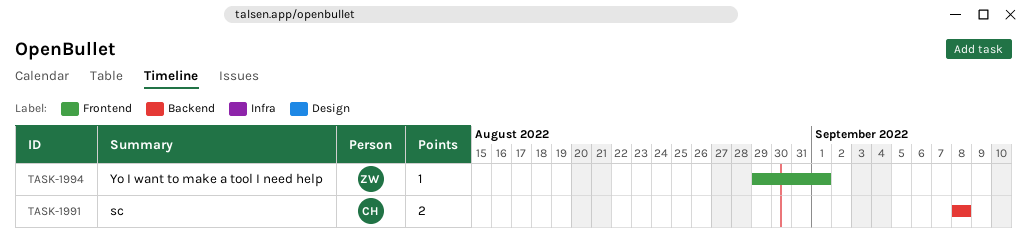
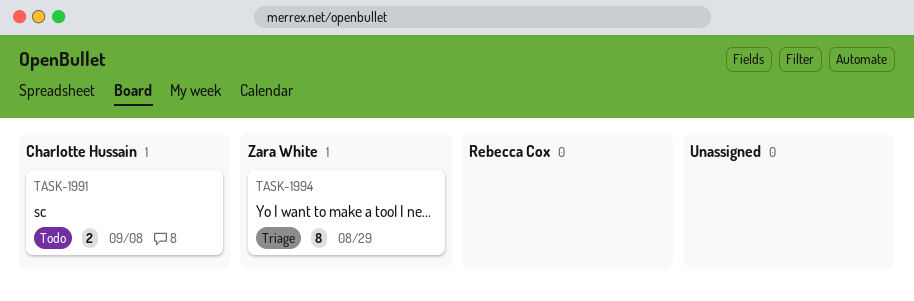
TASK-1994, estimate: 1 -> 8
TASK-1994, due: Sep 1 -> Aug 29

